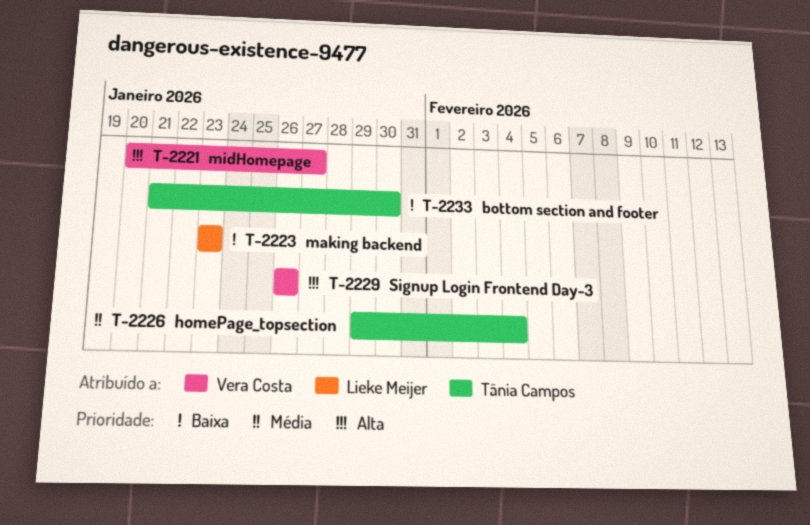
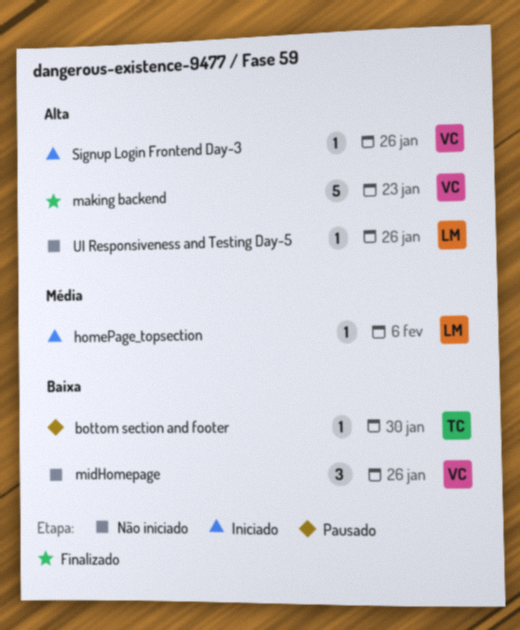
homePage_topsection, owner: Tânia Campos -> Lieke Meijer
homePage_topsection, due: Feb 4 -> Feb 6
making backend, owner: Lieke Meijer -> Vera Costa
making backend, priority: Baixa -> Alta
midHomepage, priority: Alta -> Baixa
midHomepage, due: Jan 27 -> Jan 26
UI Responsiveness and Testing Day-5: none -> present

